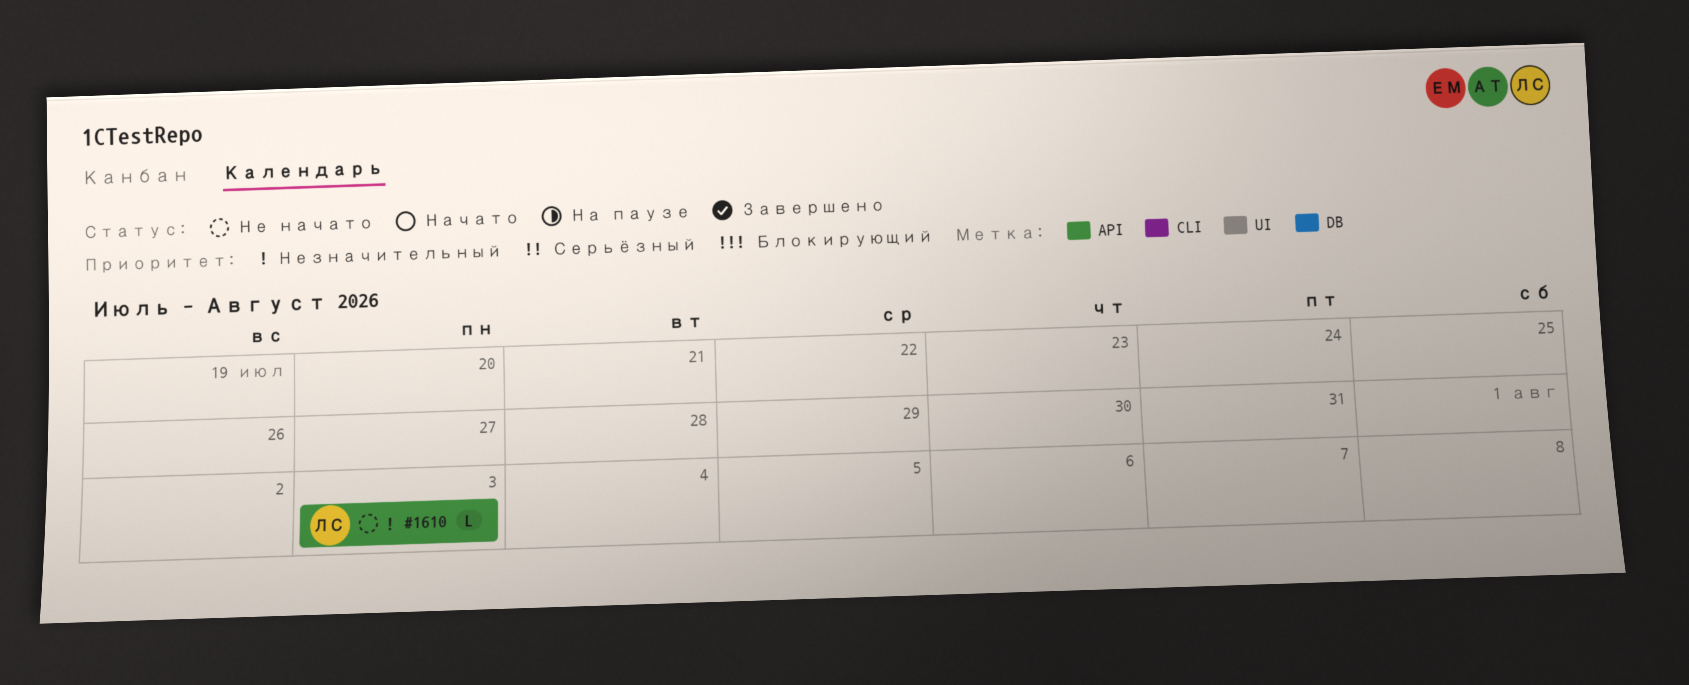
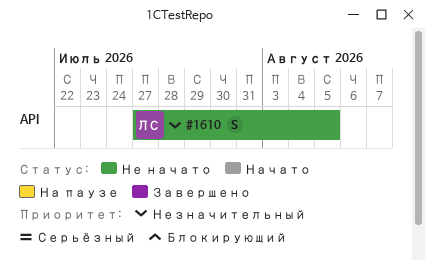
#1610, estimate: L -> S
#1610, start: Aug 3 -> Jul 27
#1610, due: Aug 3 -> Aug 5

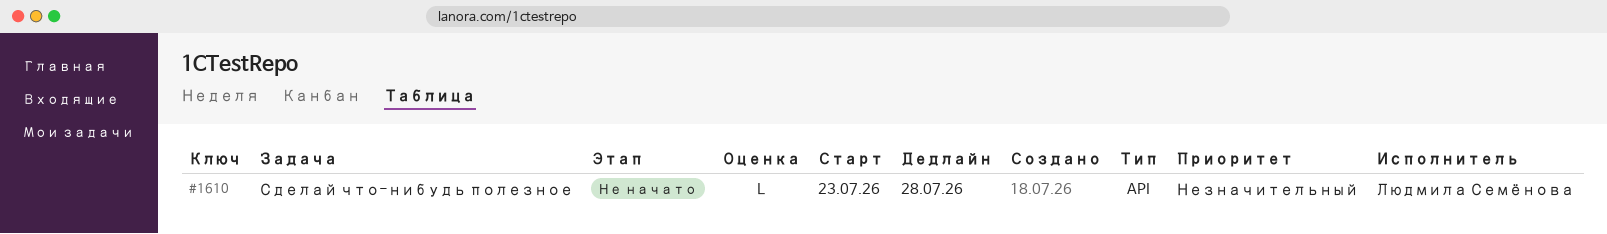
#1610, estimate: S -> L
#1610, start: Jul 27 -> Jul 23
#1610, due: Aug 5 -> Jul 28

